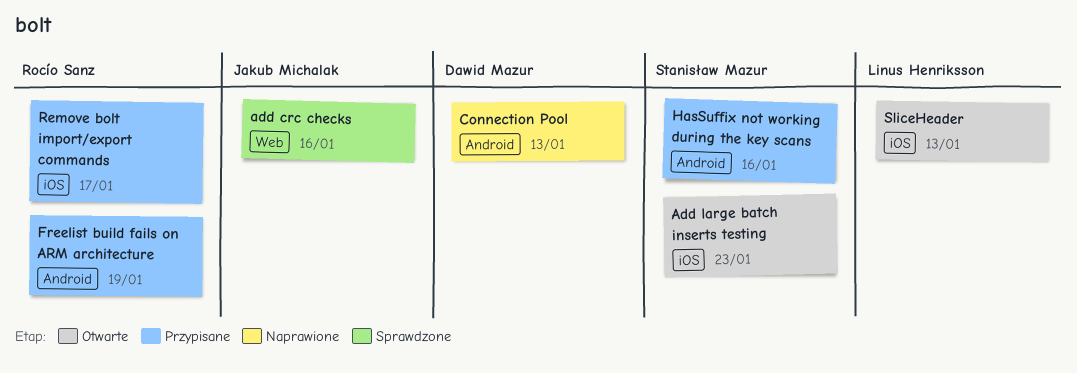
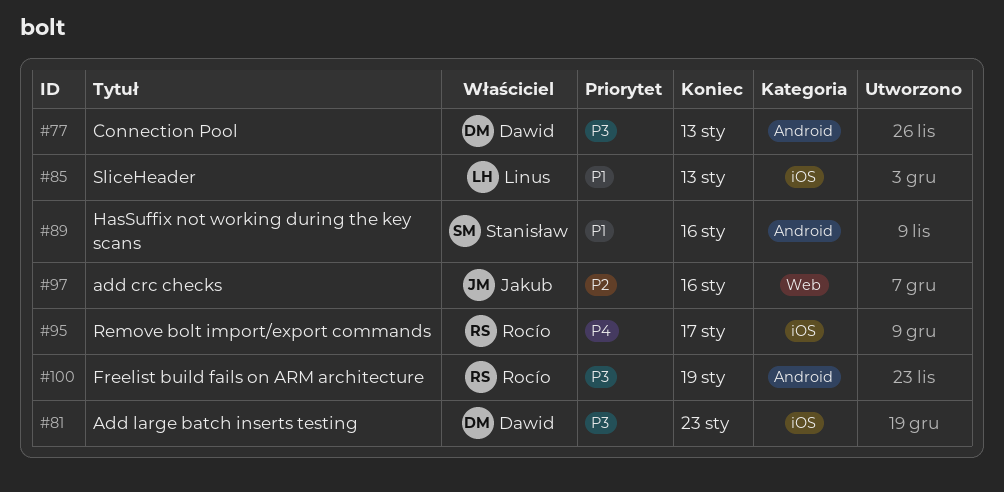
Add large batch inserts testing, owner: Stanisław Mazur -> Dawid Mazur

